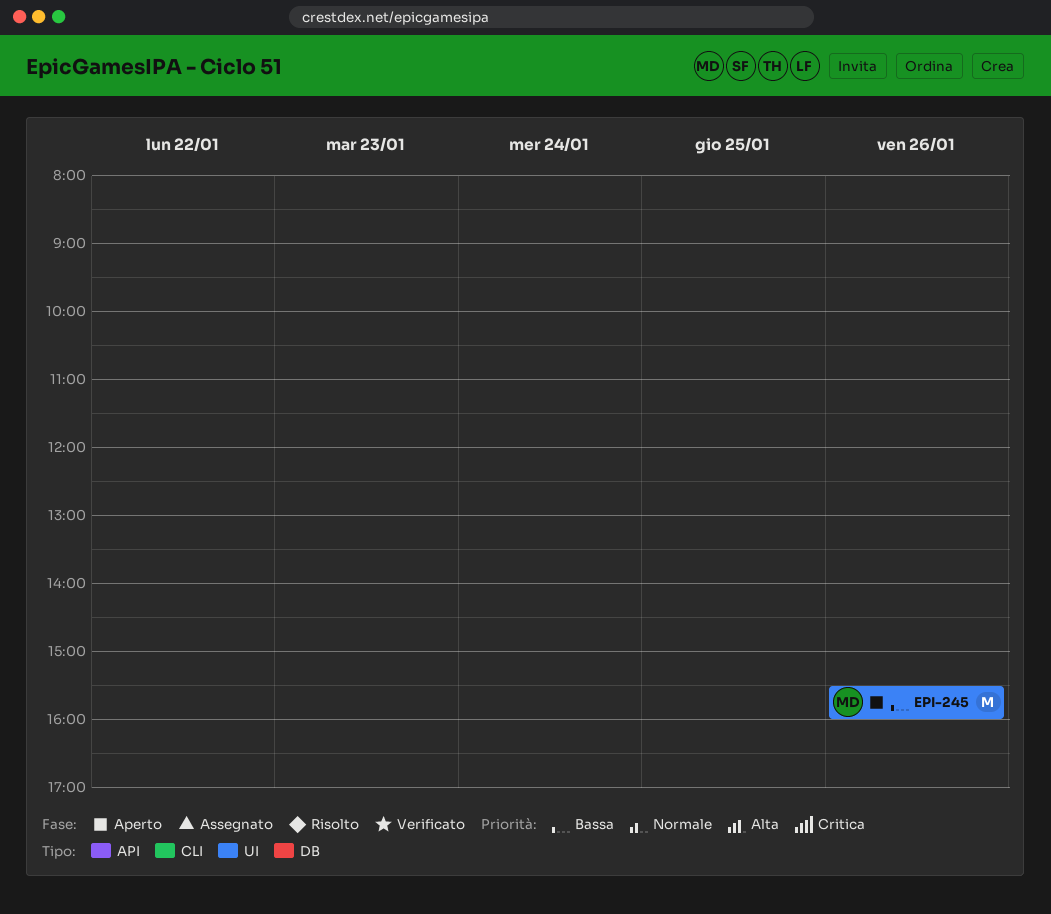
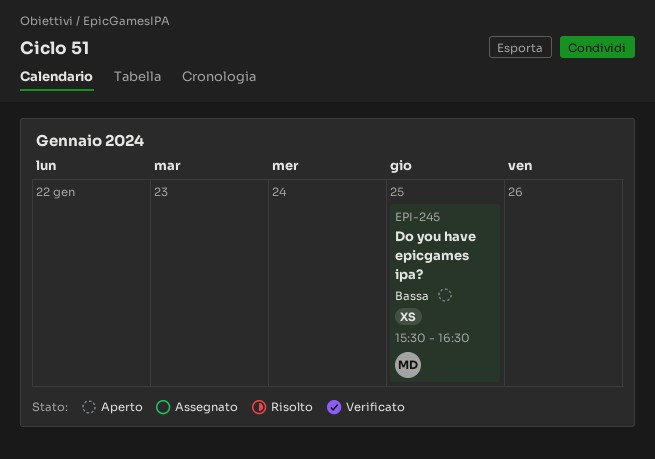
EPI-245, estimate: M -> XS
EPI-245, day: Jan 26 -> Jan 25
EPI-245, ends: 16:00 -> 16:30

